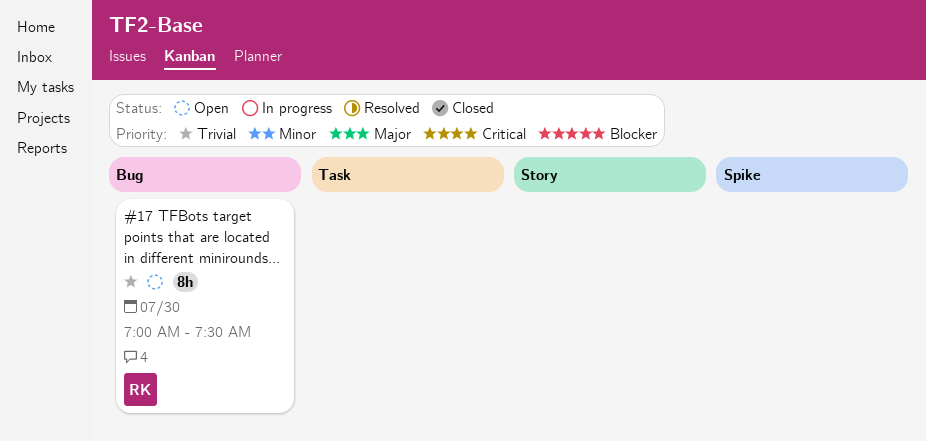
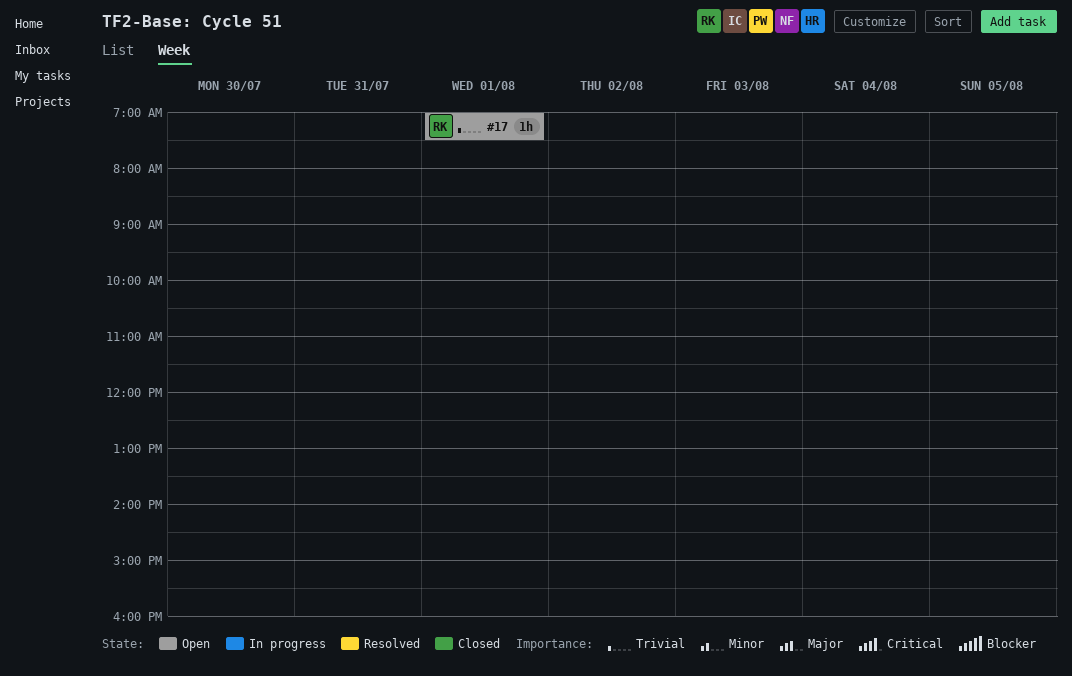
#17, estimate: 8h -> 1h
#17, day: Jul 30 -> Aug 1

